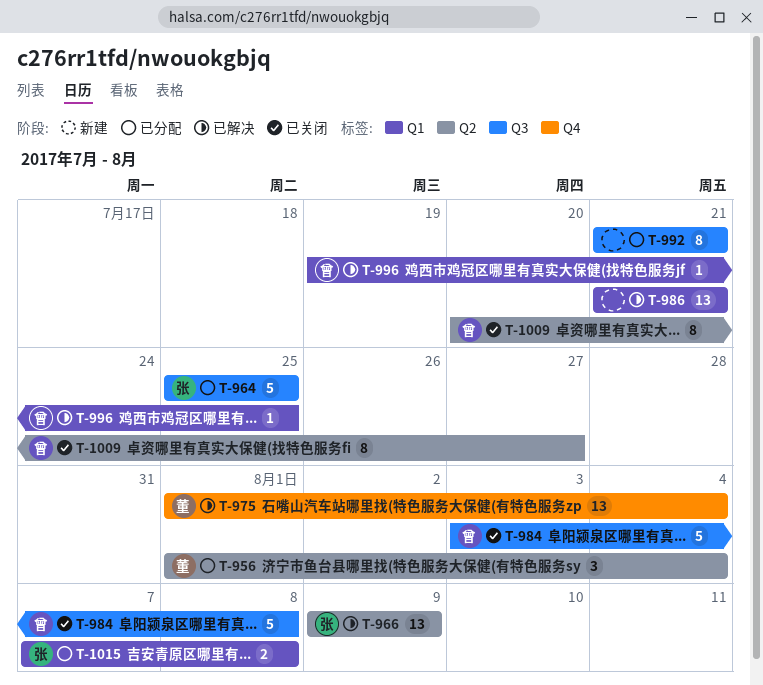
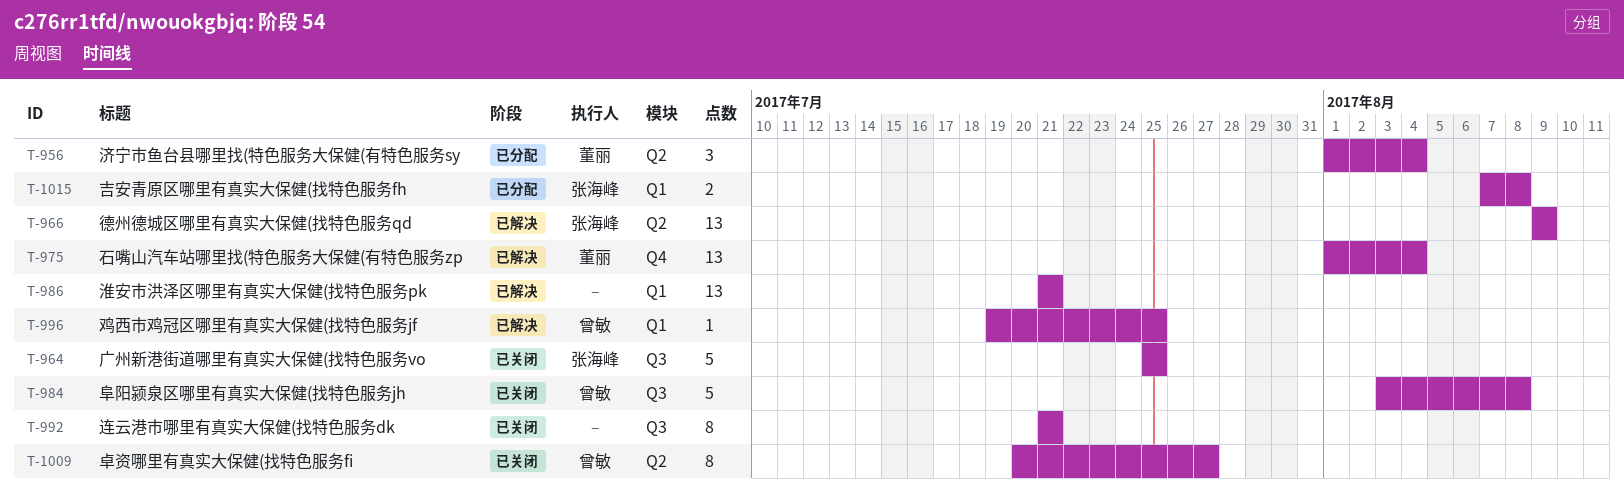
T-964, status: 已分配 -> 已关闭
T-992, status: 已分配 -> 已关闭

